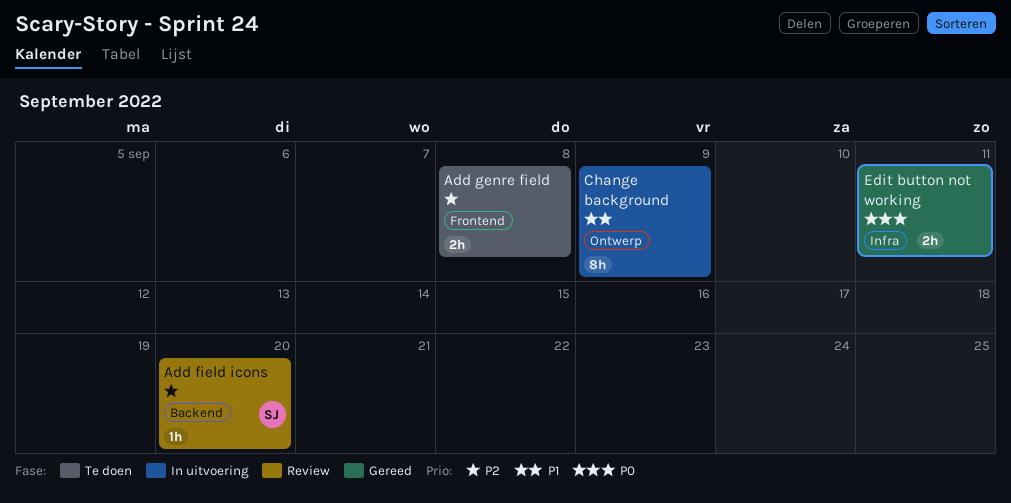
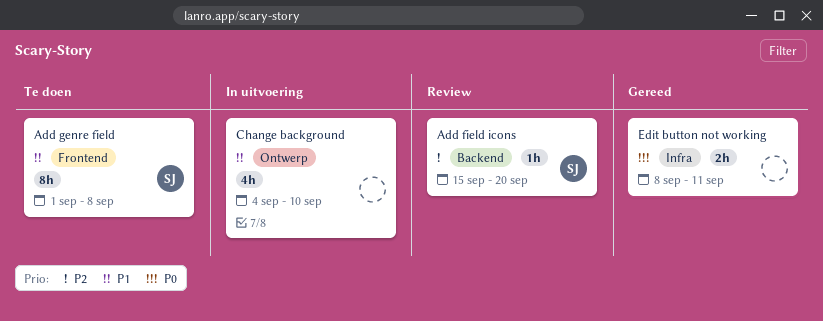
Add genre field, owner: none -> SJ
Add genre field, priority: P2 -> P1
Add genre field, estimate: 2h -> 8h
Change background, estimate: 8h -> 4h
Change background, due: Sep 9 -> Sep 10

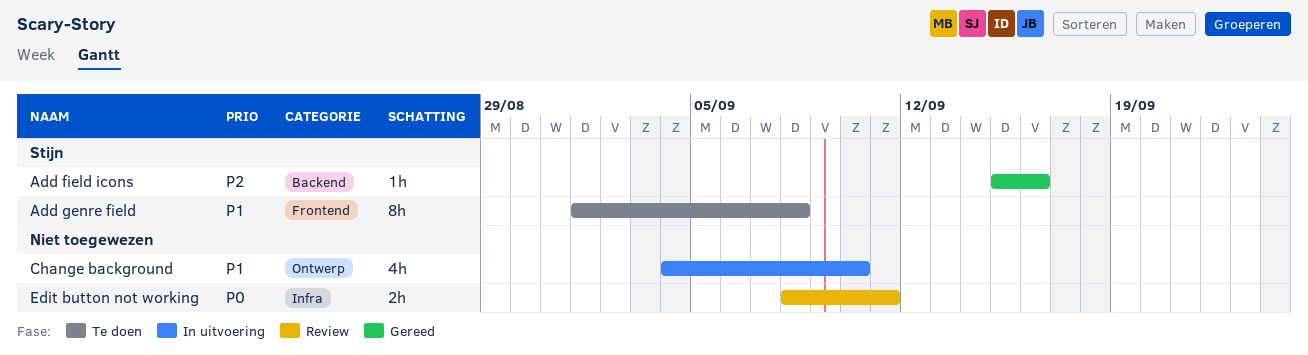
Add field icons, status: Review -> Gereed
Add field icons, due: Sep 20 -> Sep 16
Edit button not working, status: Gereed -> Review

